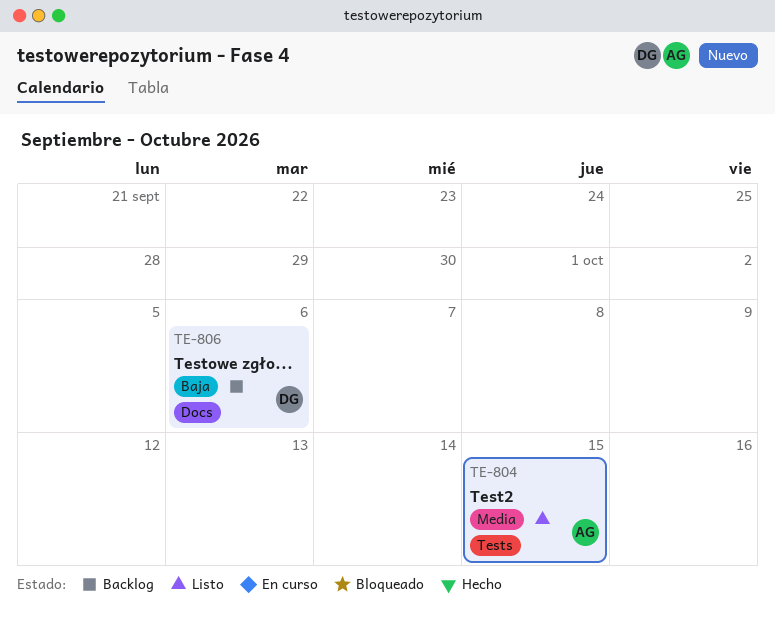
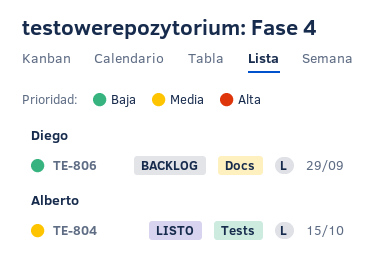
TE-806, due: Oct 6 -> Sep 29

